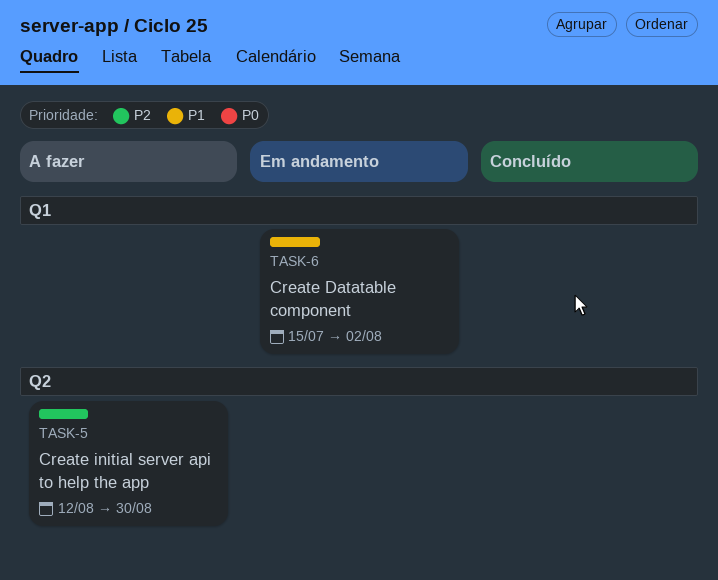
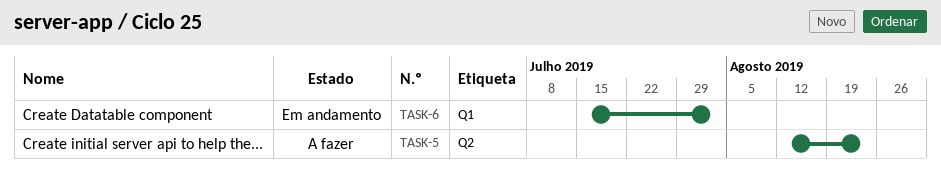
TASK-5, due: Aug 30 -> Aug 23

